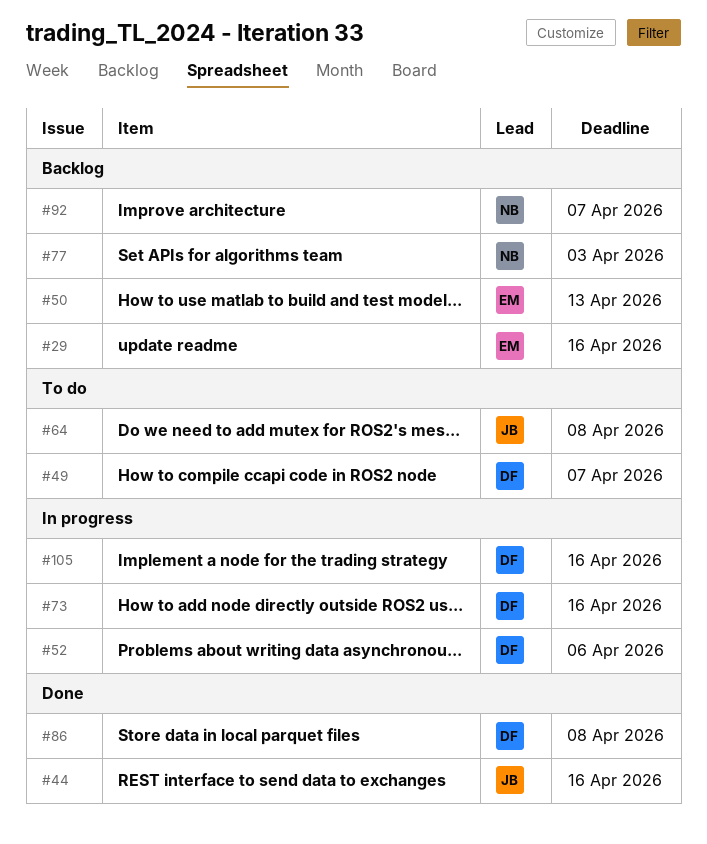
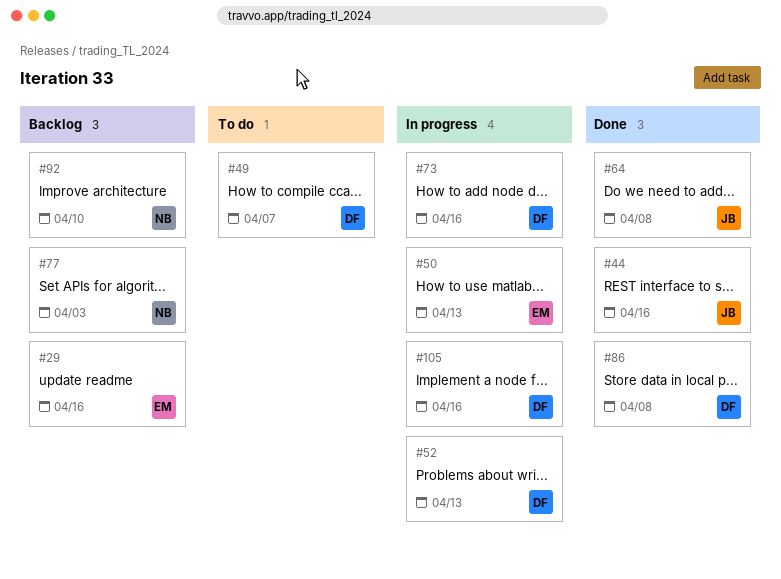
#50, status: Backlog -> In progress
#52, due: Apr 6 -> Apr 13
#64, status: To do -> Done
#92, due: Apr 7 -> Apr 10

